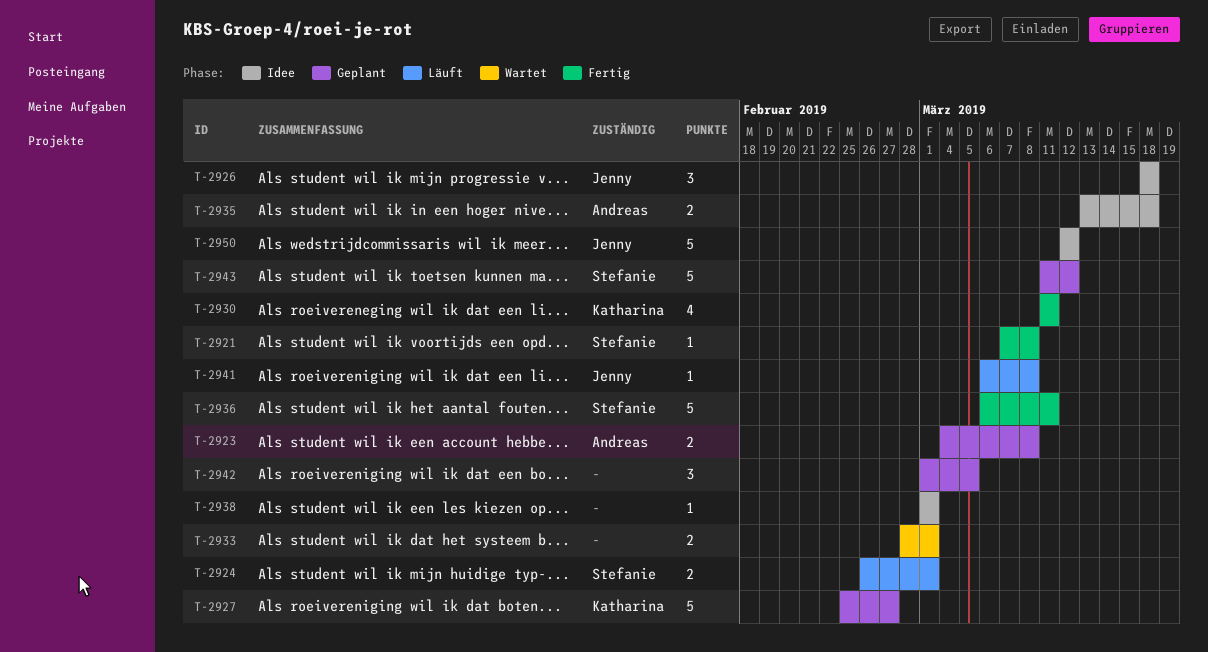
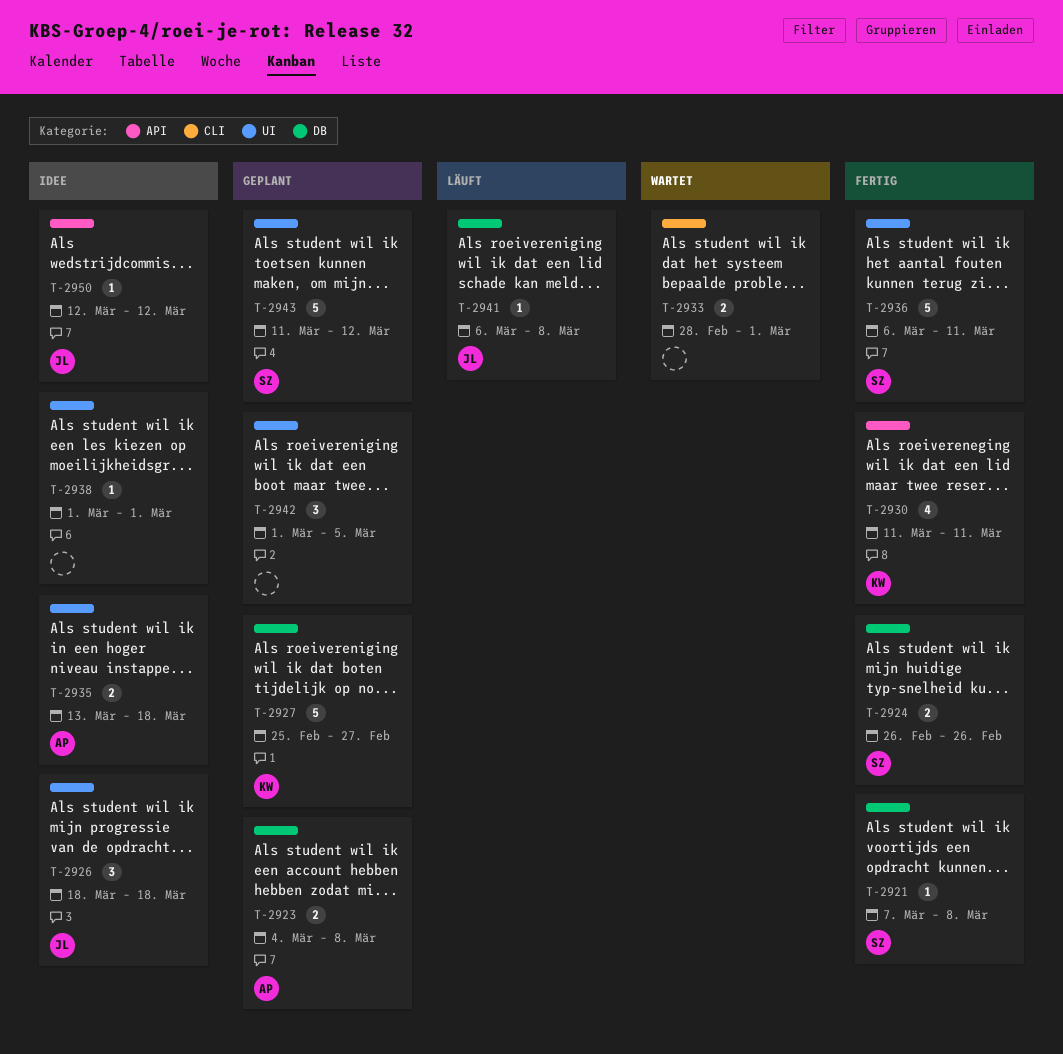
T-2924, status: Läuft -> Fertig
T-2924, due: Mar 1 -> Feb 26
T-2950, estimate: 5 -> 1

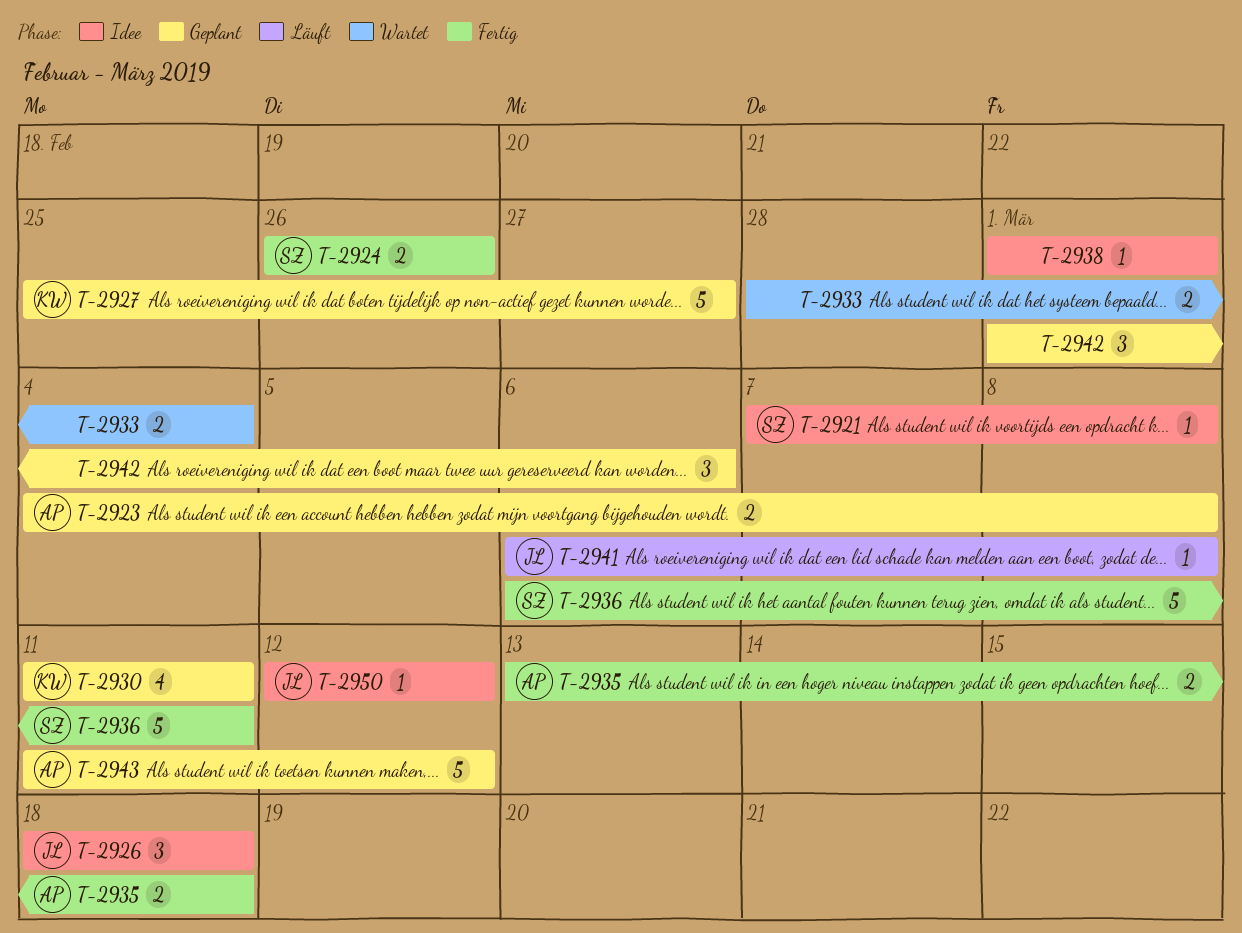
T-2921, status: Fertig -> Idee
T-2930, status: Fertig -> Geplant
T-2933, due: Mar 1 -> Mar 4
T-2935, status: Idee -> Fertig
T-2942, due: Mar 5 -> Mar 6
T-2943, owner: SZ -> AP

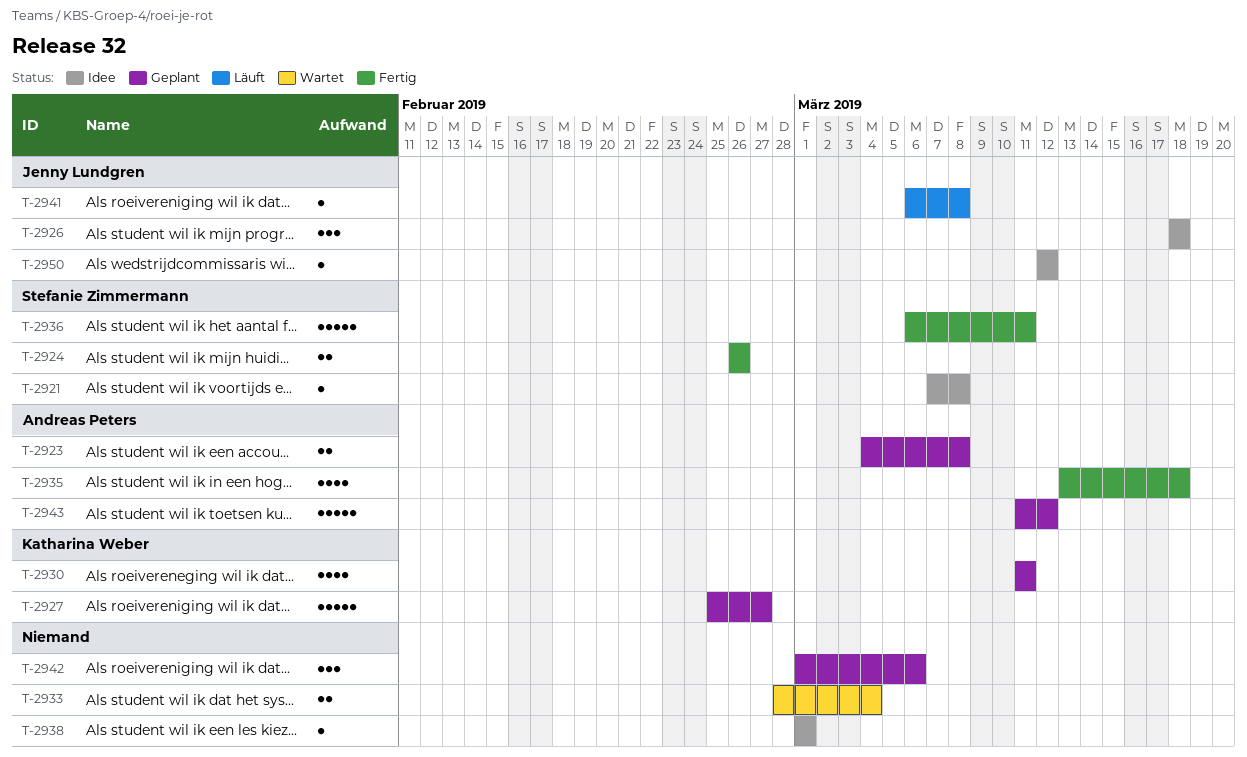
T-2935, estimate: 2 -> 4

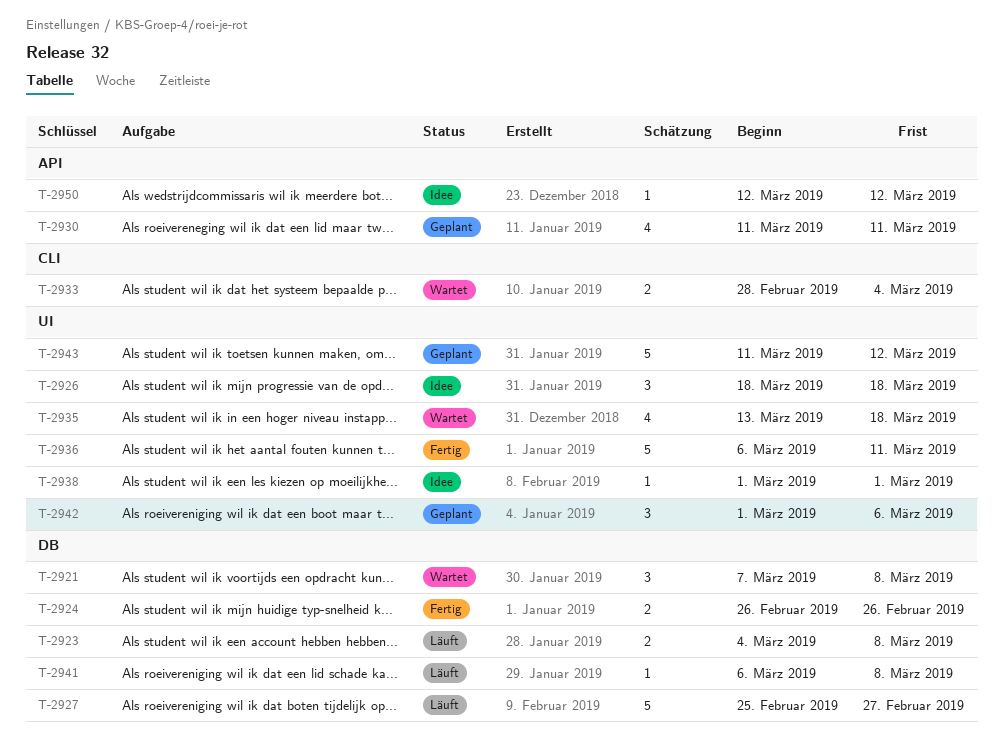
T-2921, status: Idee -> Wartet
T-2921, estimate: 1 -> 3
T-2923, status: Geplant -> Läuft
T-2927, status: Geplant -> Läuft
T-2935, status: Fertig -> Wartet

